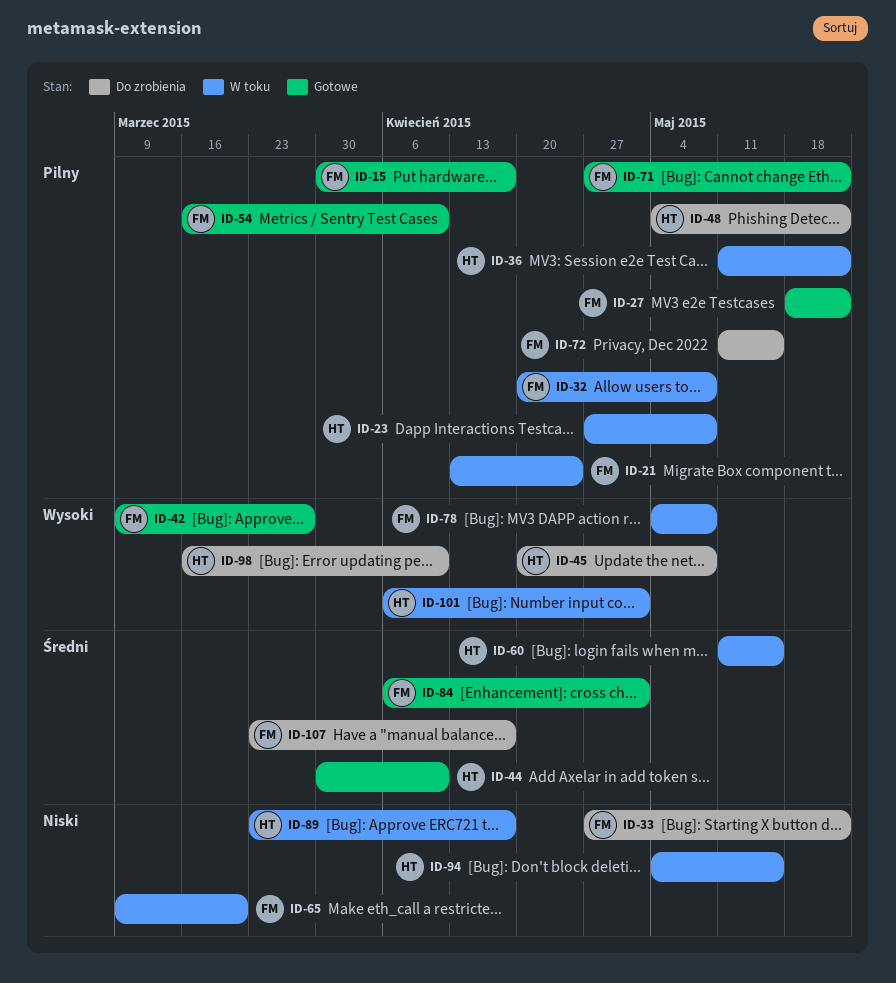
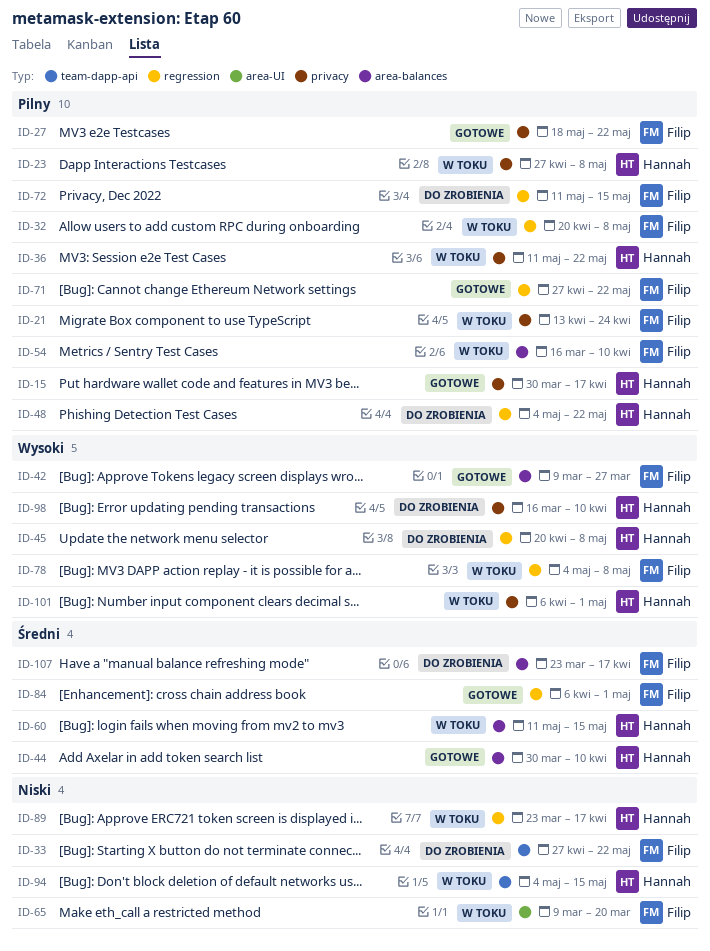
ID-15, owner: Filip -> Hannah
ID-54, status: Gotowe -> W toku

